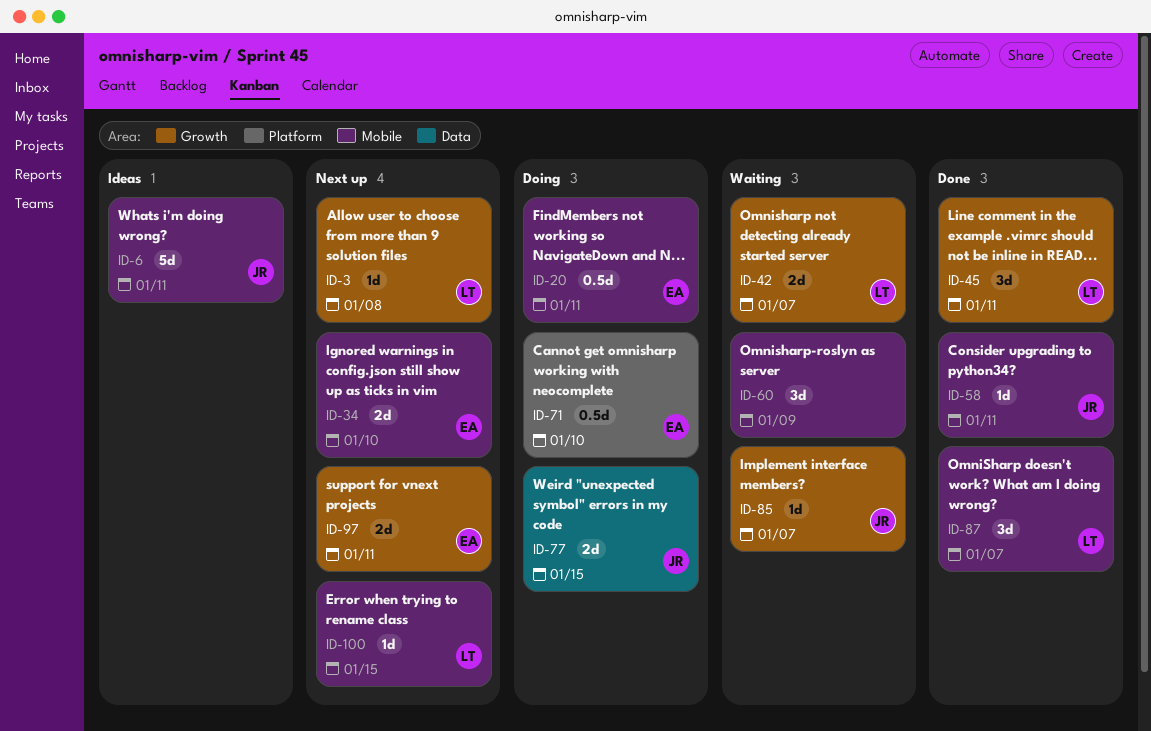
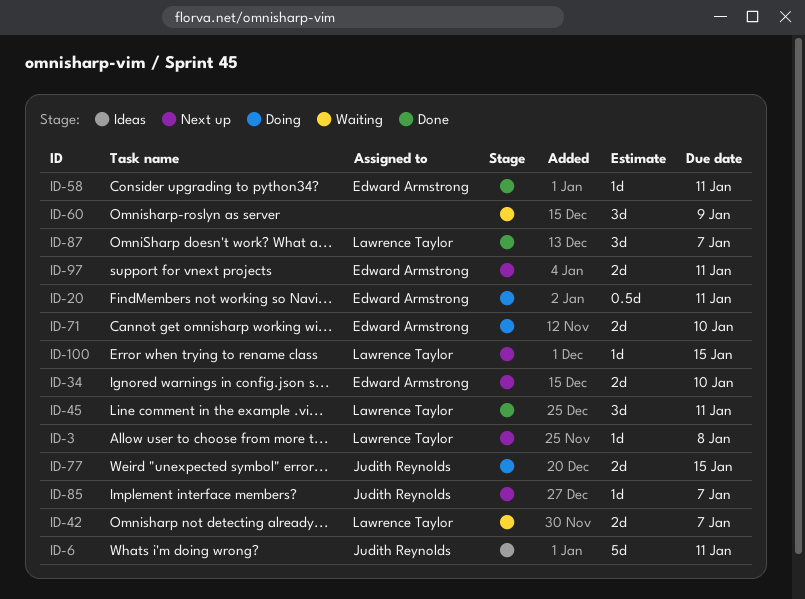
ID-58, owner: Judith Reynolds -> Edward Armstrong
ID-71, estimate: 0.5d -> 2d
ID-85, status: Waiting -> Next up

